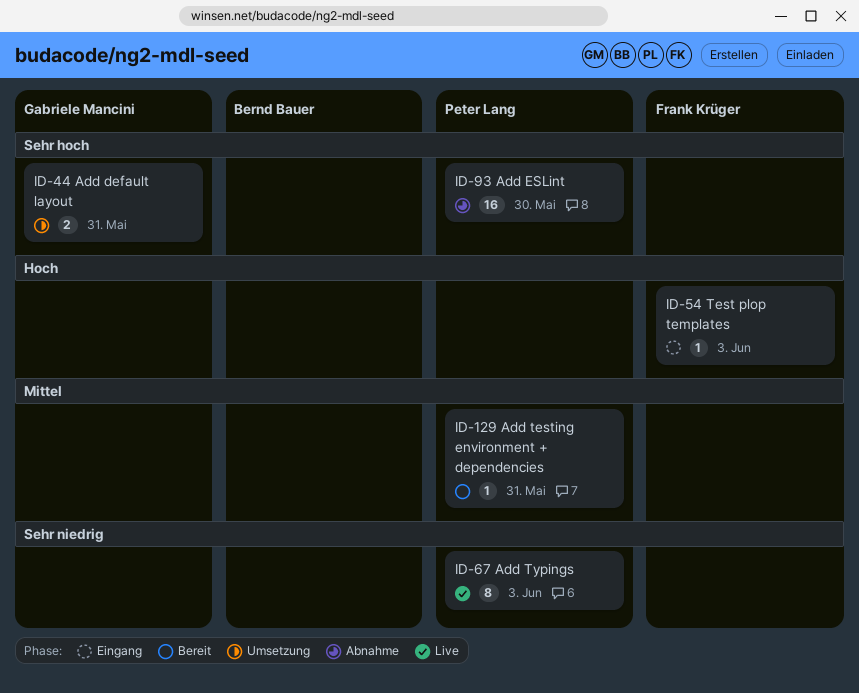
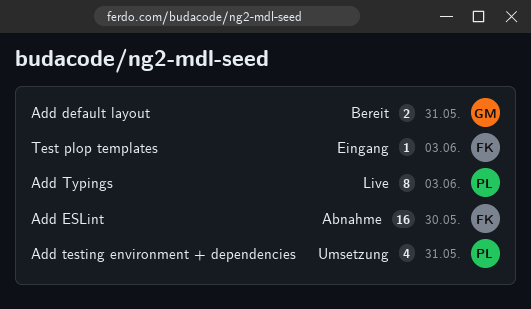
Add default layout, status: Umsetzung -> Bereit
Add ESLint, owner: Peter Lang -> Frank Krüger
Add testing environment + dependencies, status: Bereit -> Umsetzung
Add testing environment + dependencies, estimate: 1 -> 4

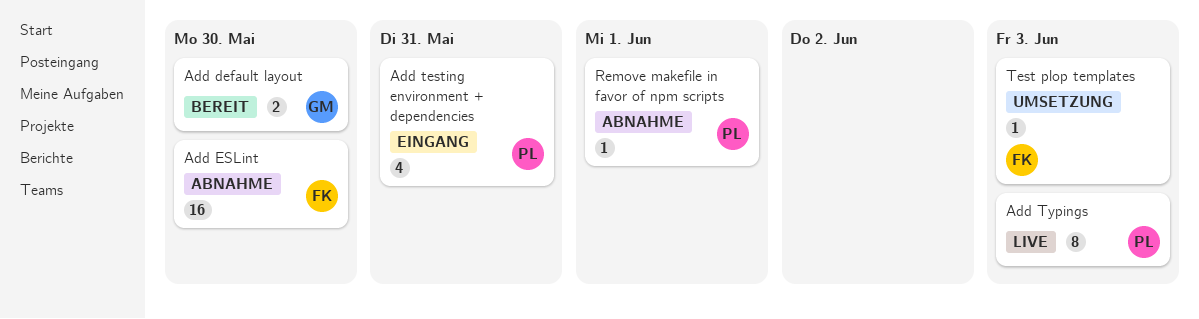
Add default layout, due: May 31 -> May 30
Add testing environment + dependencies, status: Umsetzung -> Eingang
Remove makefile in favor of npm scripts: none -> present
Test plop templates, status: Eingang -> Umsetzung

